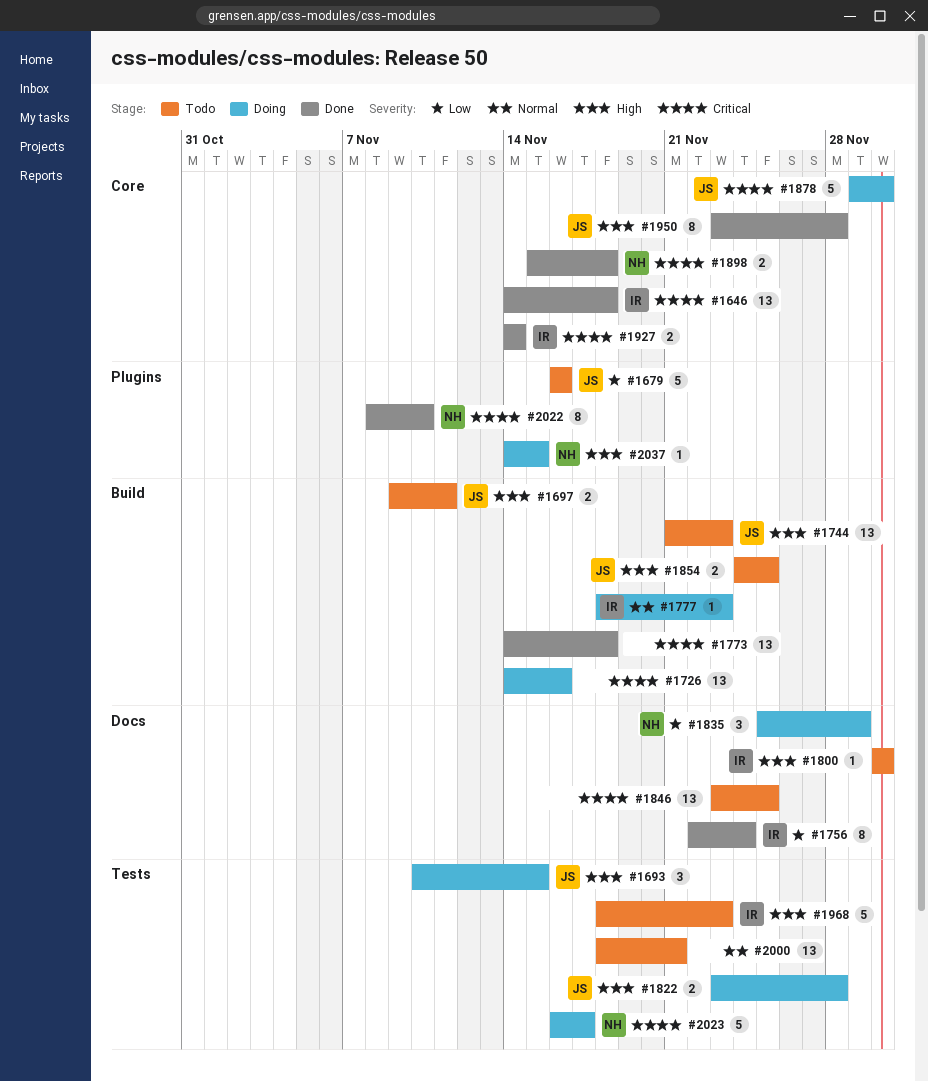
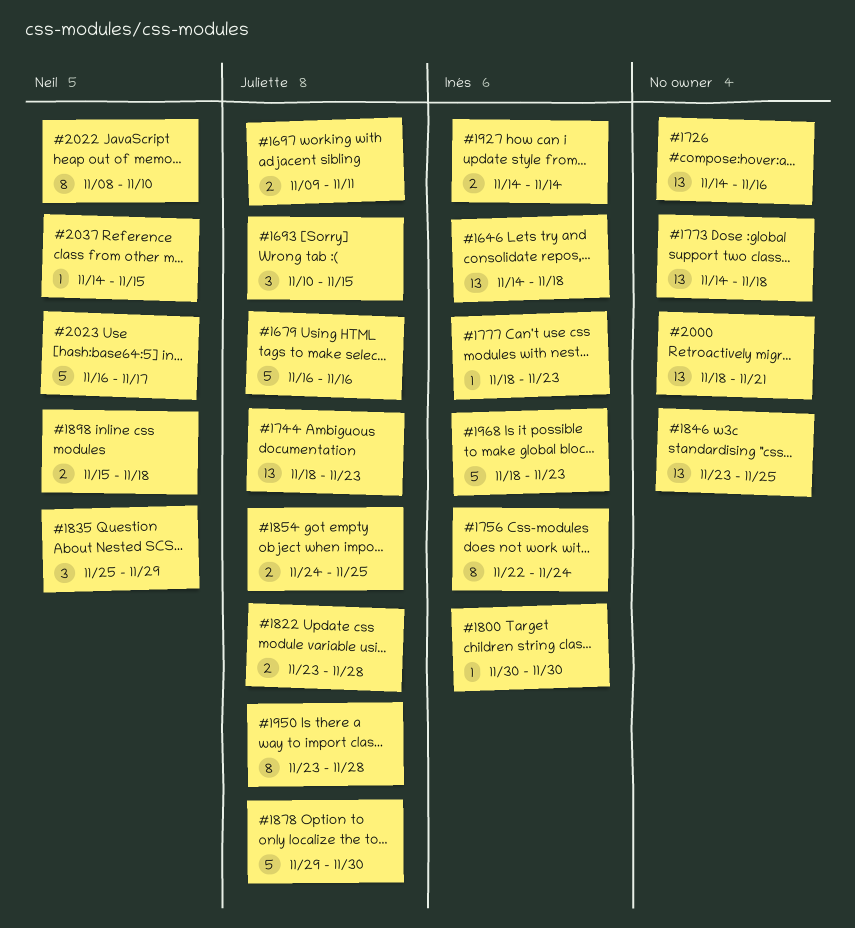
#1744, start: Nov 21 -> Nov 18

